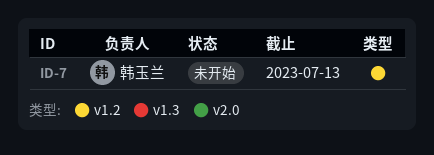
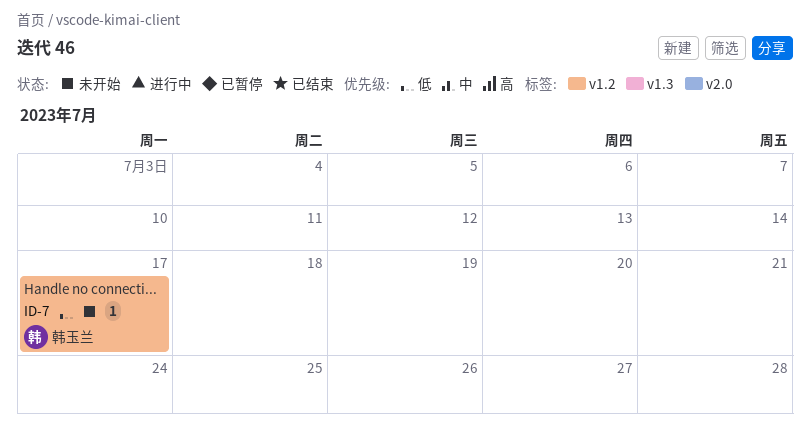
ID-7, due: Jul 13 -> Jul 17

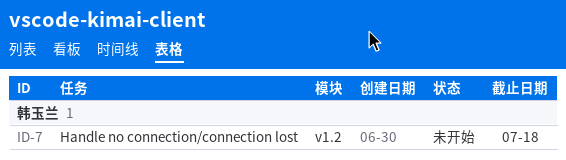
ID-7, due: Jul 17 -> Jul 18

